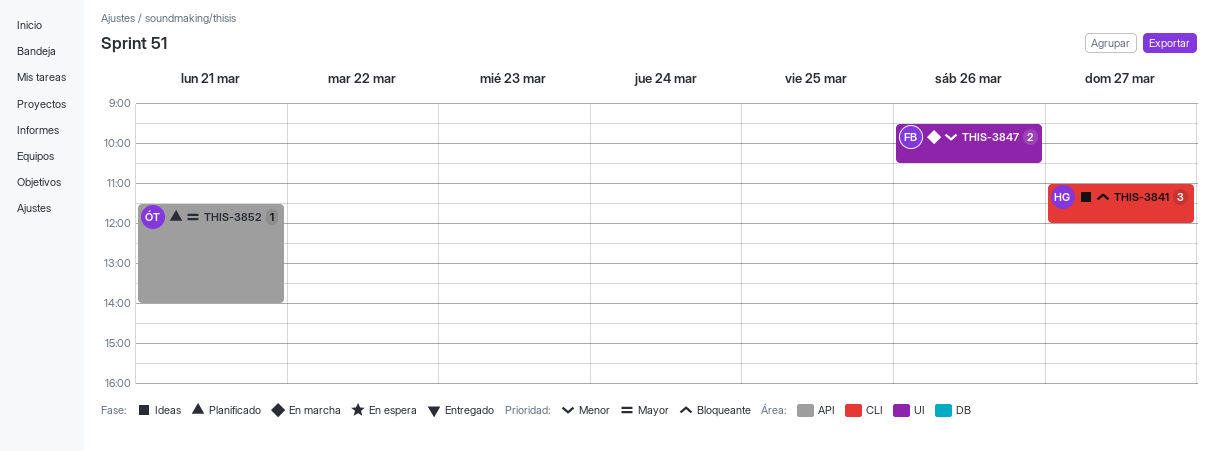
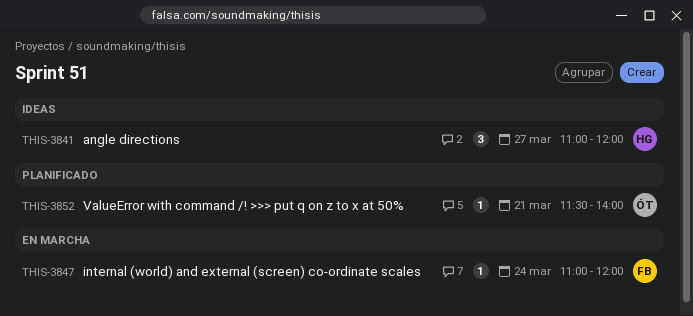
THIS-3847, estimate: 2 -> 1
THIS-3847, day: Mar 26 -> Mar 24
THIS-3847, begins: 09:30 -> 11:00
THIS-3847, ends: 10:30 -> 12:00

